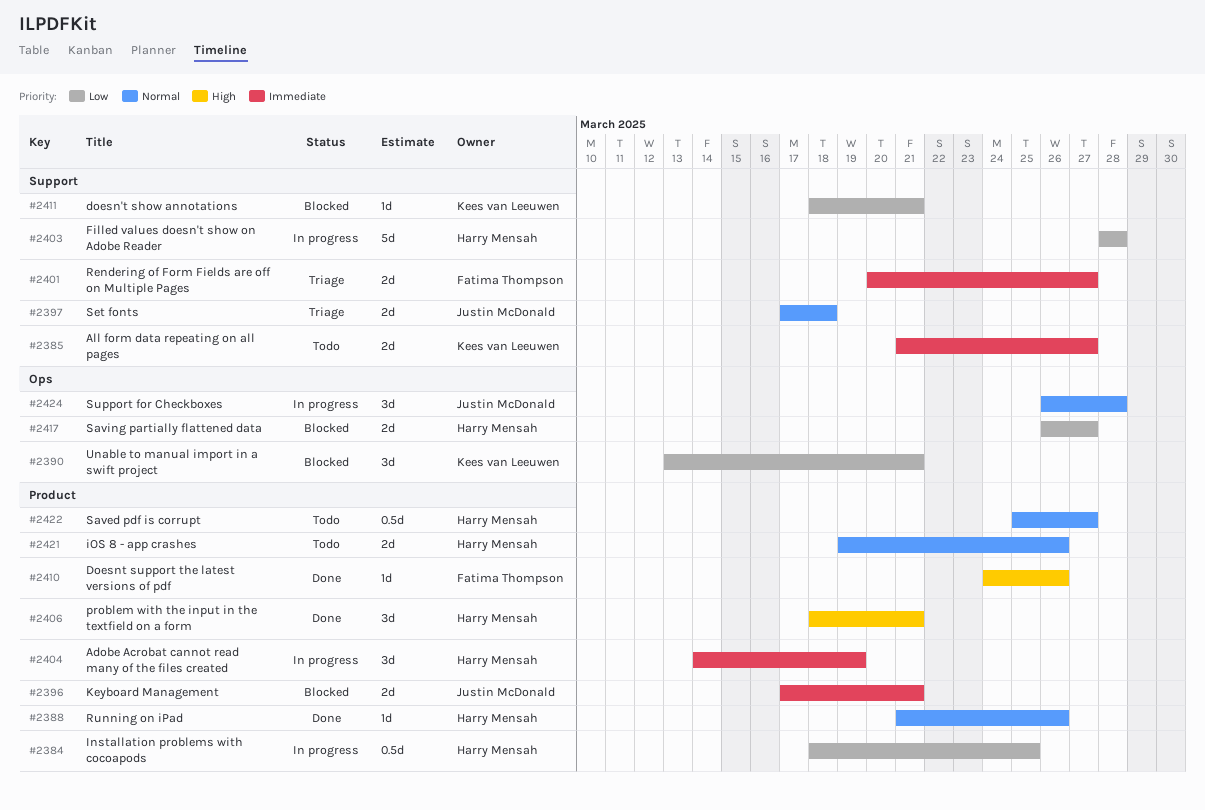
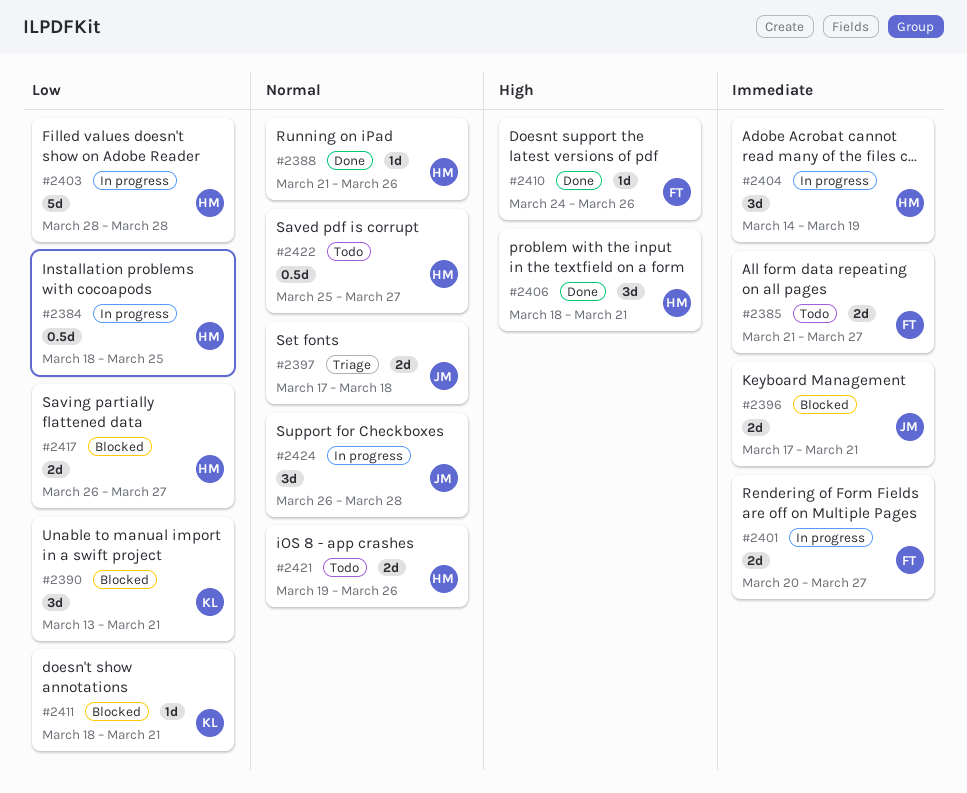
#2385, owner: Kees van Leeuwen -> Fatima Thompson
#2401, status: Triage -> In progress

